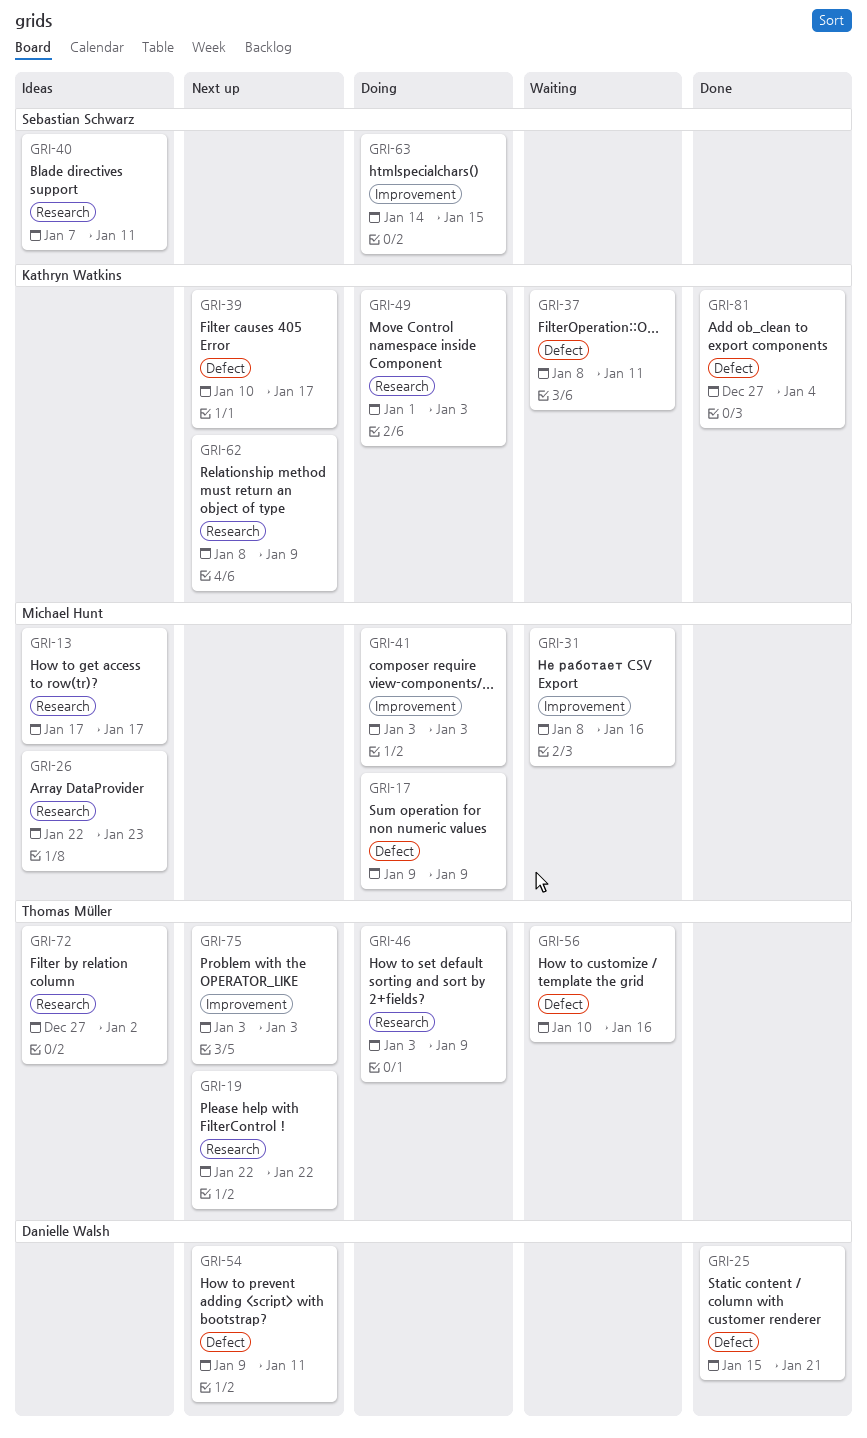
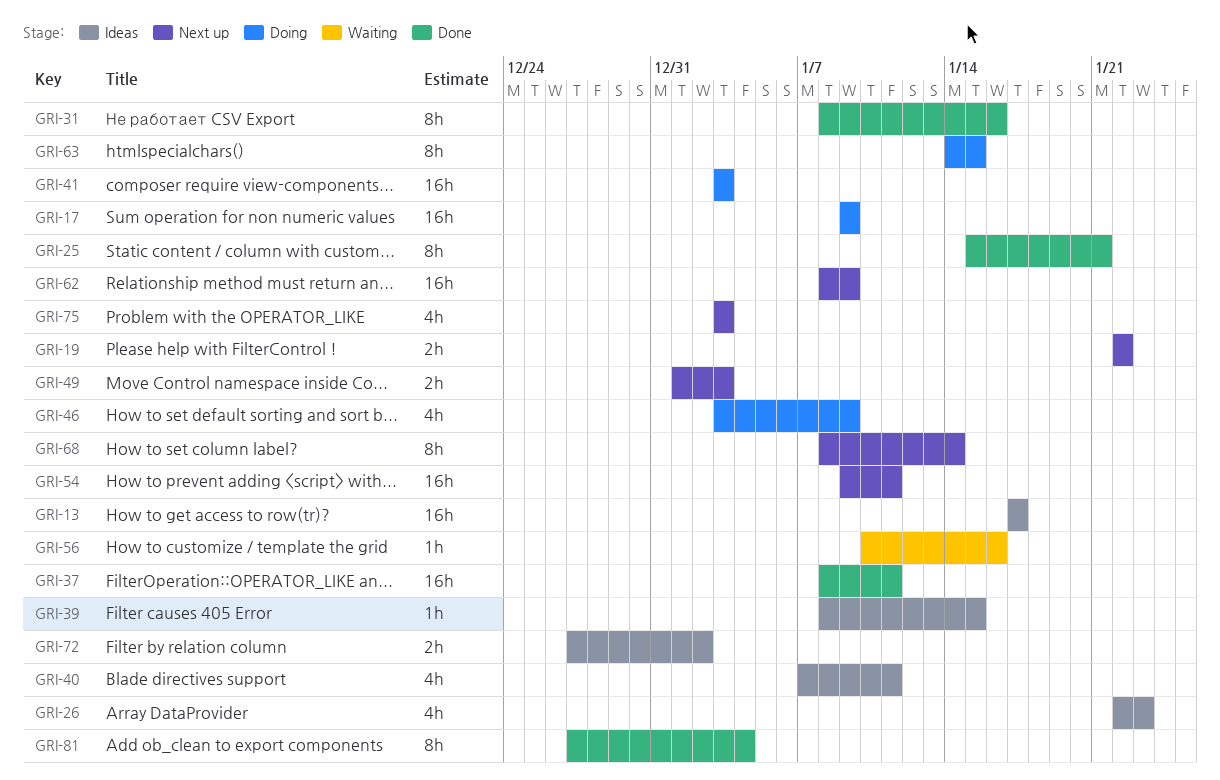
GRI-31, status: Waiting -> Done
GRI-37, status: Waiting -> Done
GRI-39, status: Next up -> Ideas
GRI-39, start: Jan 10 -> Jan 8
GRI-39, due: Jan 17 -> Jan 15
GRI-49, status: Doing -> Next up
GRI-68: none -> present

